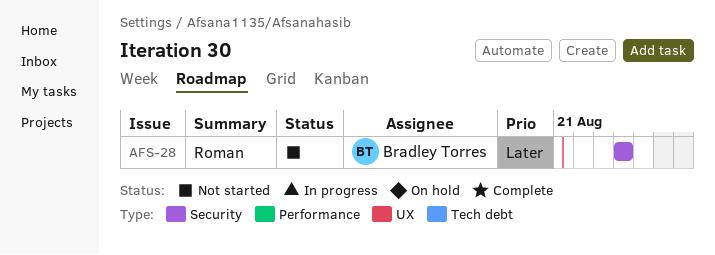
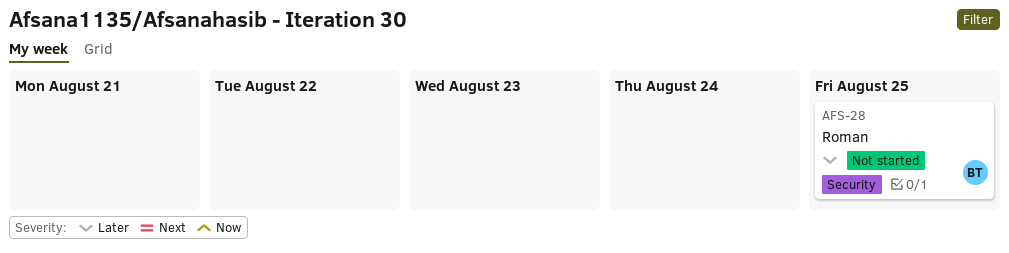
AFS-28, due: Aug 24 -> Aug 25

